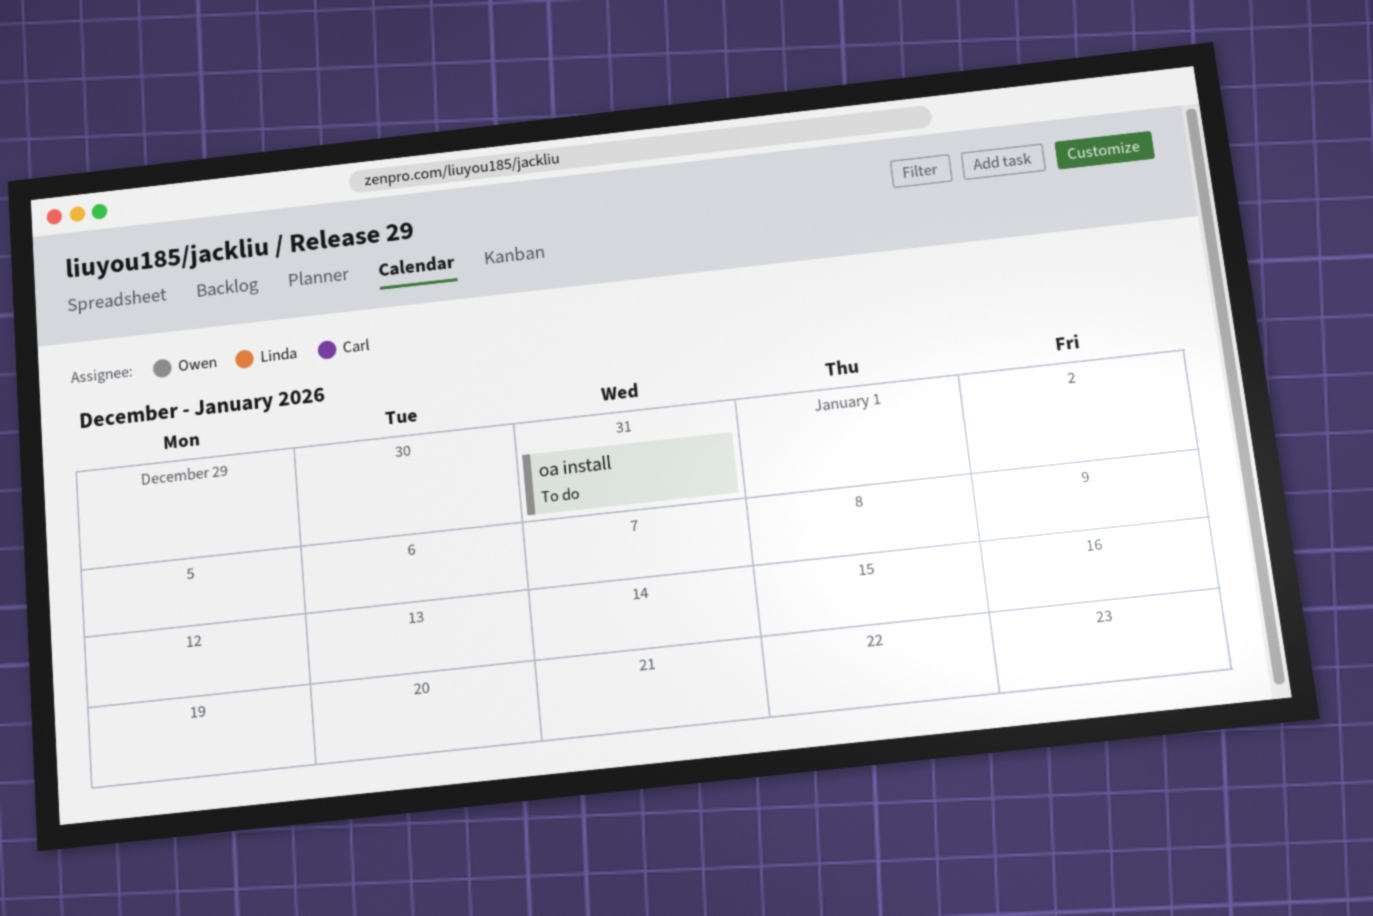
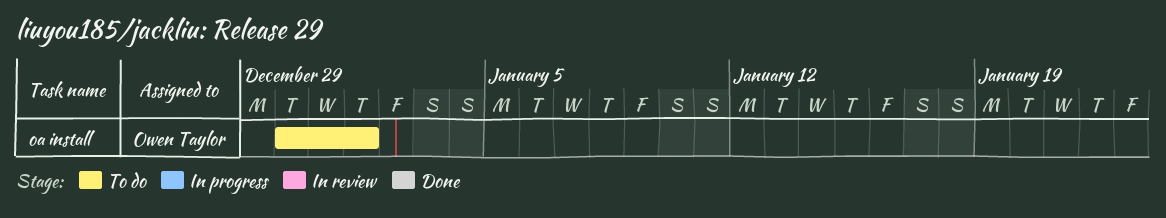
oa install, due: Dec 31 -> Jan 1

